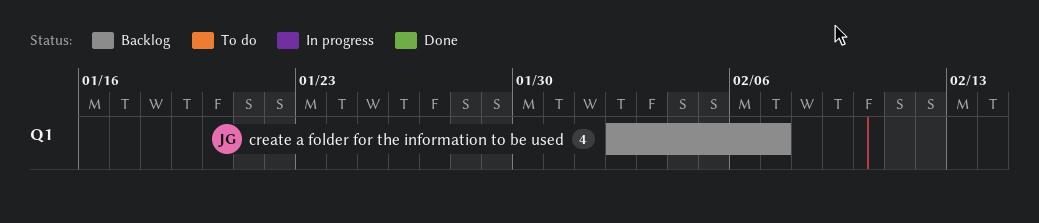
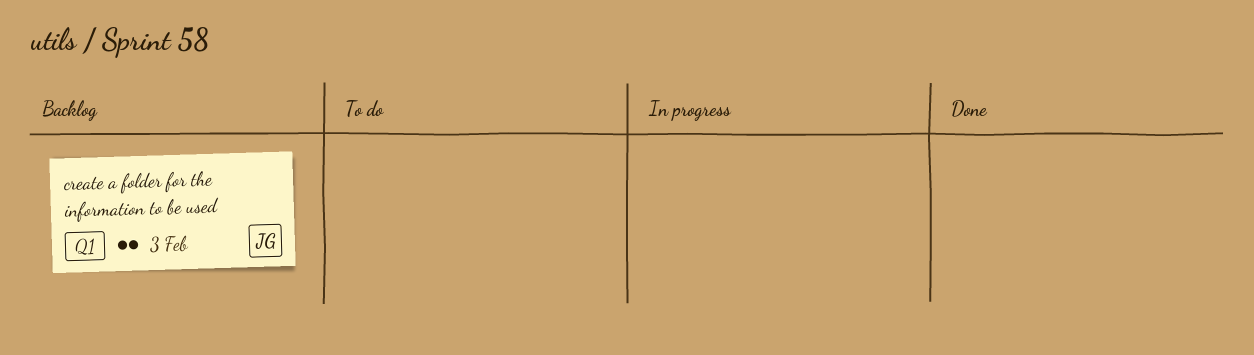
create a folder for the information to be used, estimate: 4 -> 2
create a folder for the information to be used, due: Feb 7 -> Feb 3

